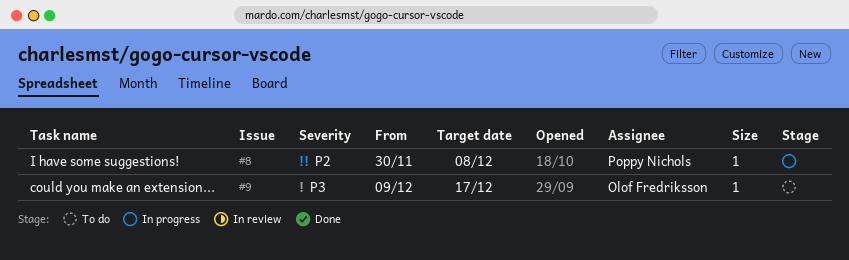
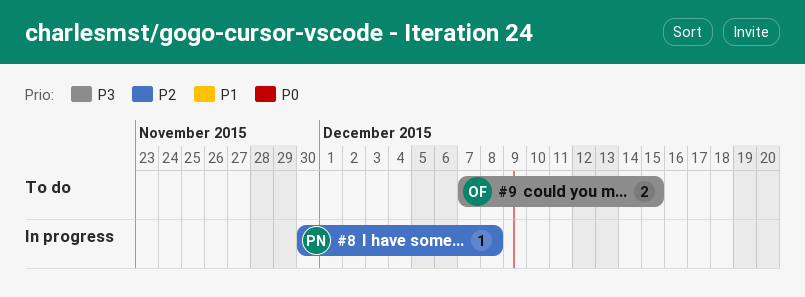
#9, estimate: 1 -> 2
#9, start: Dec 9 -> Dec 7
#9, due: Dec 17 -> Dec 15

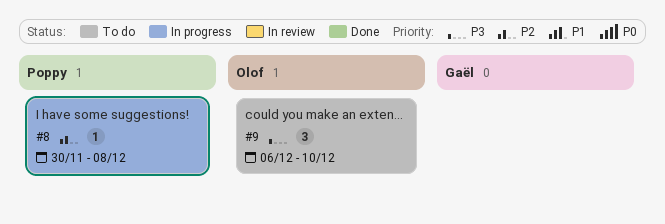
#9, estimate: 2 -> 3
#9, start: Dec 7 -> Dec 6
#9, due: Dec 15 -> Dec 10

